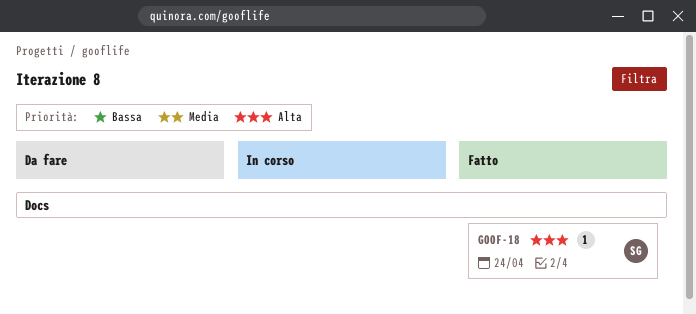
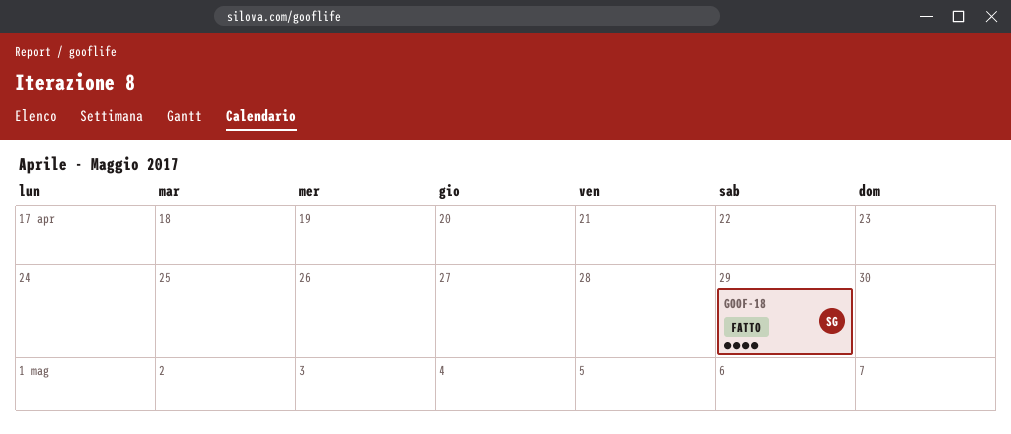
GOOF-18, estimate: 1 -> 4
GOOF-18, due: Apr 24 -> Apr 29

